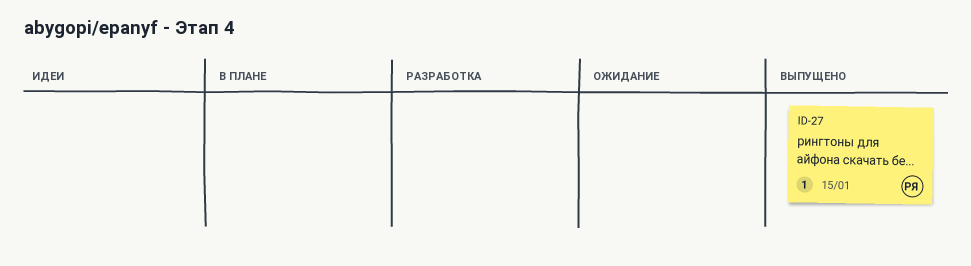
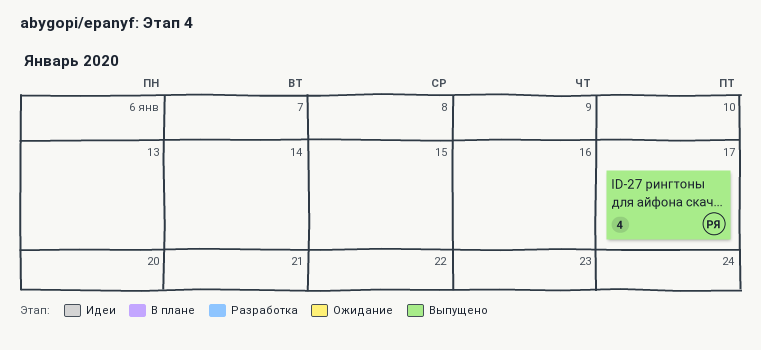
ID-27, estimate: 1 -> 4
ID-27, due: Jan 15 -> Jan 17

